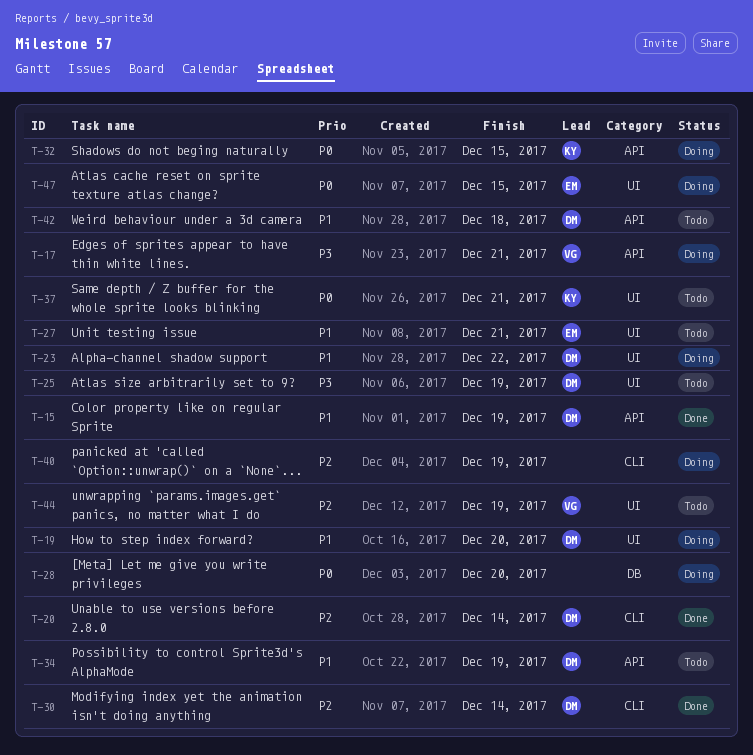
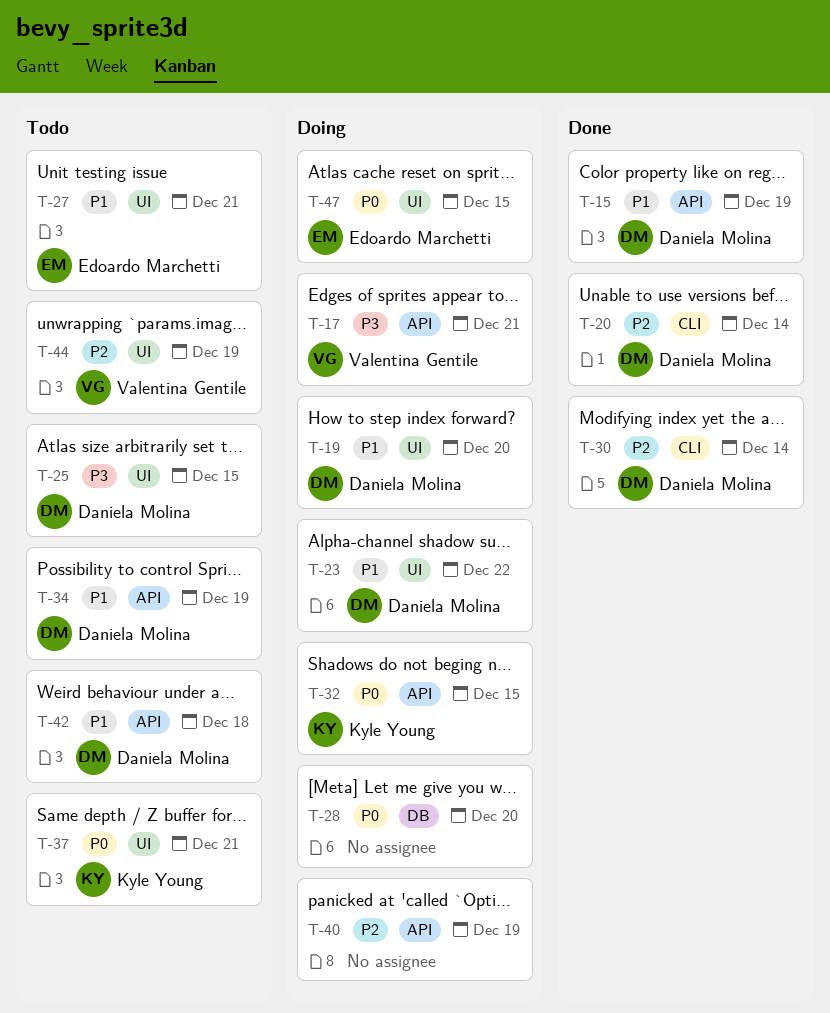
T-25, due: Dec 19 -> Dec 15
T-40, label: CLI -> API

